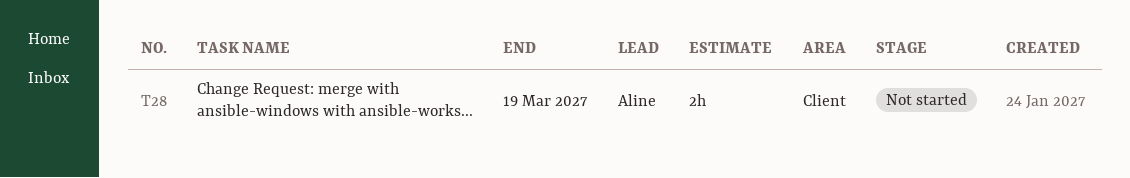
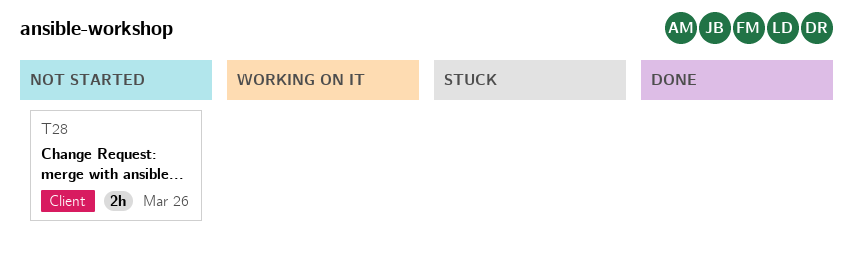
T28, due: Mar 19 -> Mar 26

